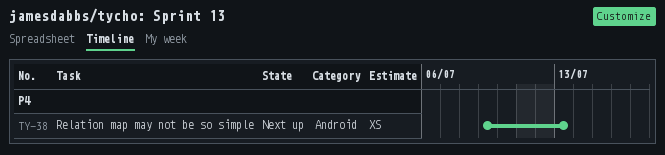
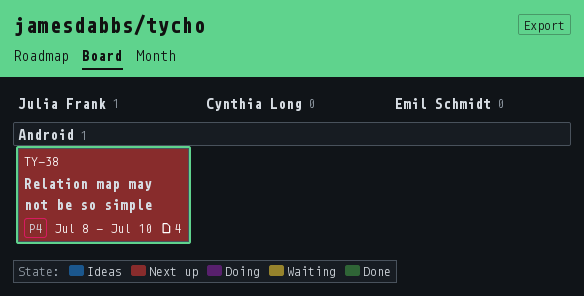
TY-38, start: Jul 9 -> Jul 8
TY-38, due: Jul 13 -> Jul 10

